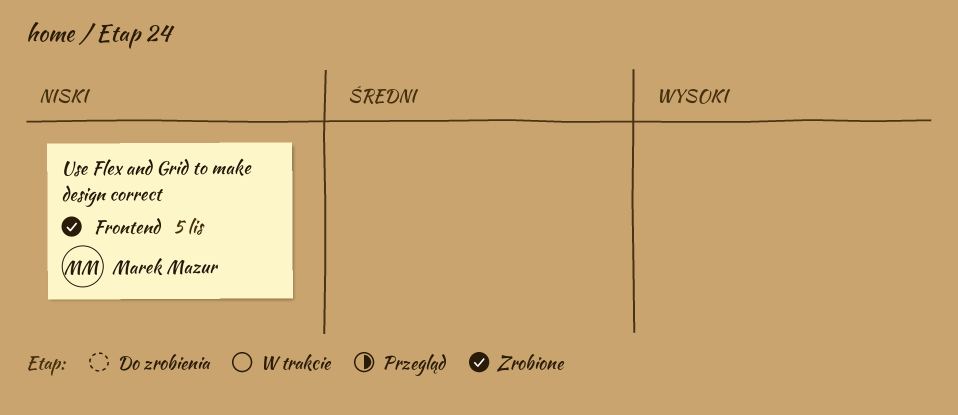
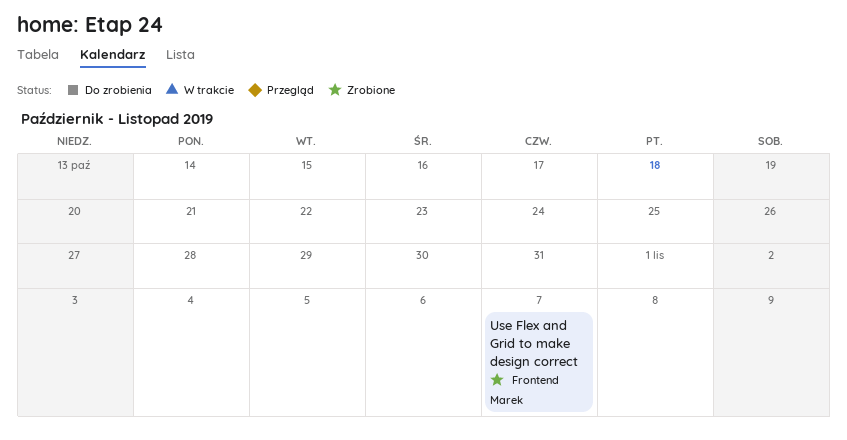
Use Flex and Grid to make design correct, due: Nov 5 -> Nov 7

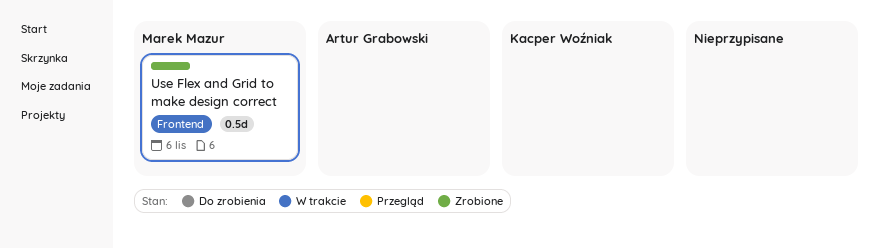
Use Flex and Grid to make design correct, due: Nov 7 -> Nov 6

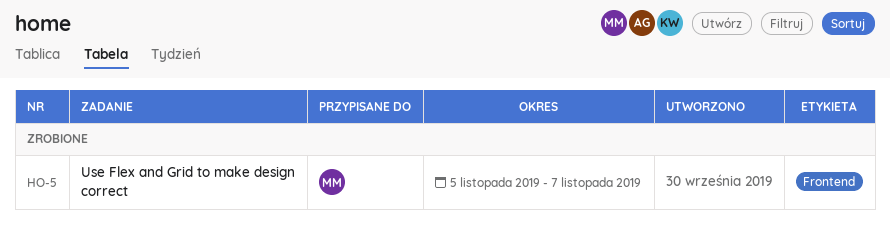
Use Flex and Grid to make design correct, due: Nov 6 -> Nov 7

